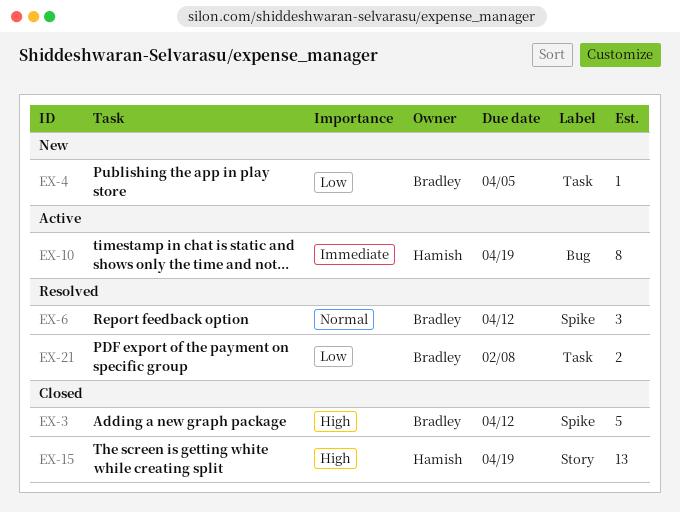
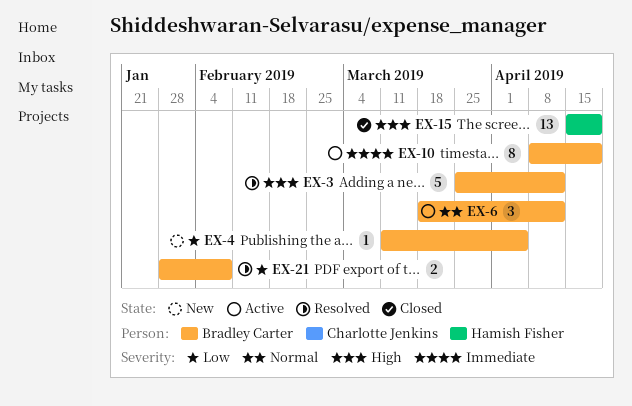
EX-3, status: Closed -> Resolved
EX-6, status: Resolved -> Active
EX-10, owner: Hamish Fisher -> Bradley Carter

